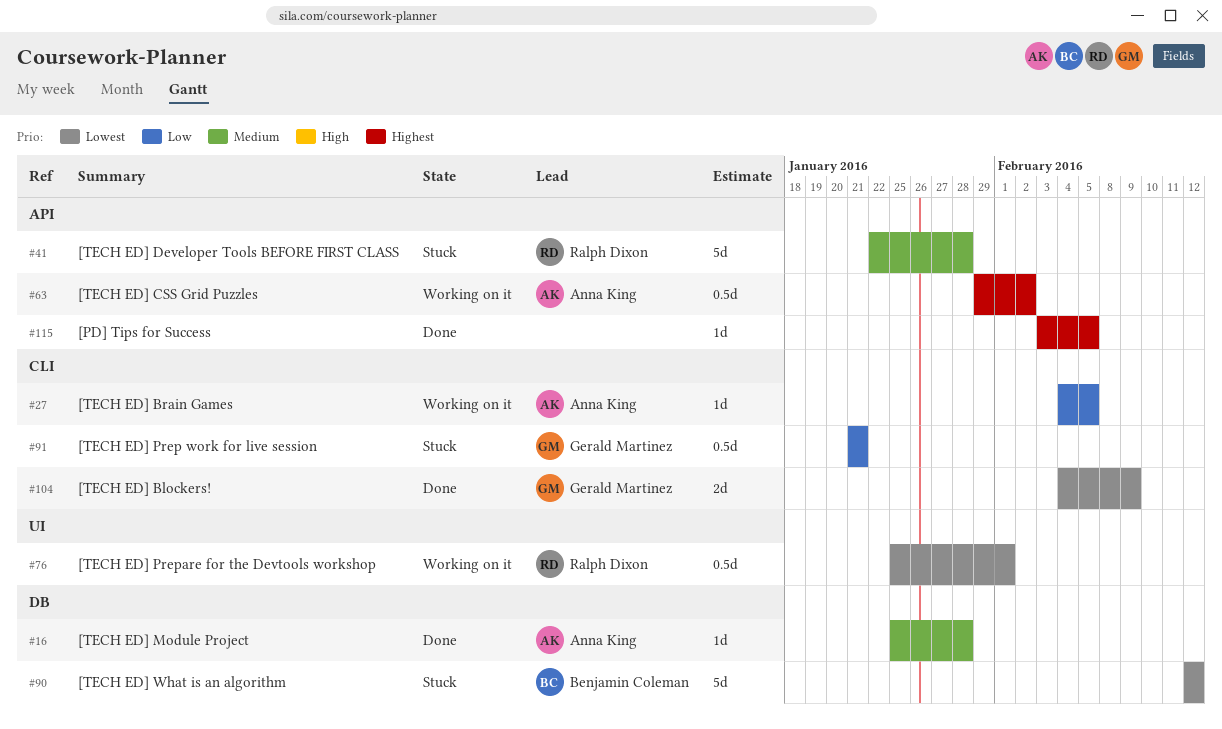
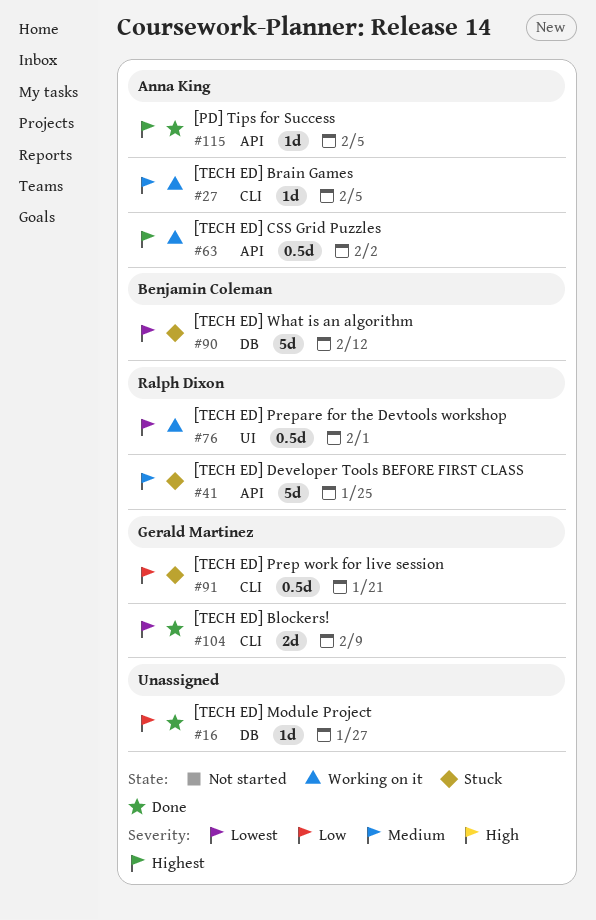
#16, owner: Anna King -> none
#16, priority: Medium -> Low
#16, due: Jan 28 -> Jan 27
#27, priority: Low -> Medium
#41, due: Jan 28 -> Jan 25
#115, owner: none -> Anna King

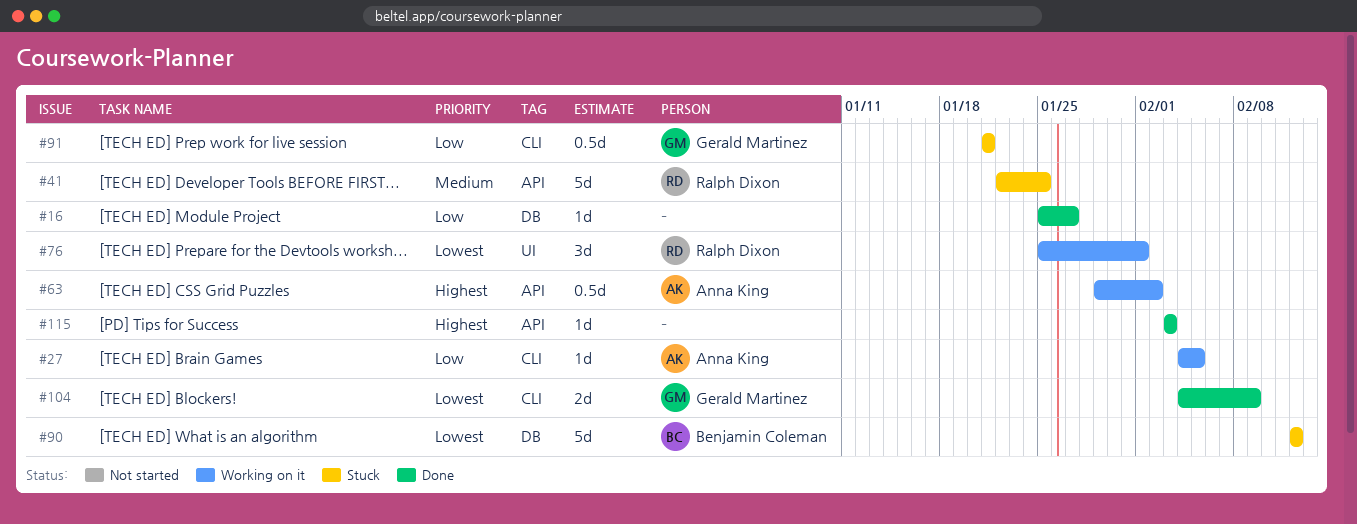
#27, priority: Medium -> Low
#76, estimate: 0.5d -> 3d
#115, owner: Anna King -> none
#115, due: Feb 5 -> Feb 3

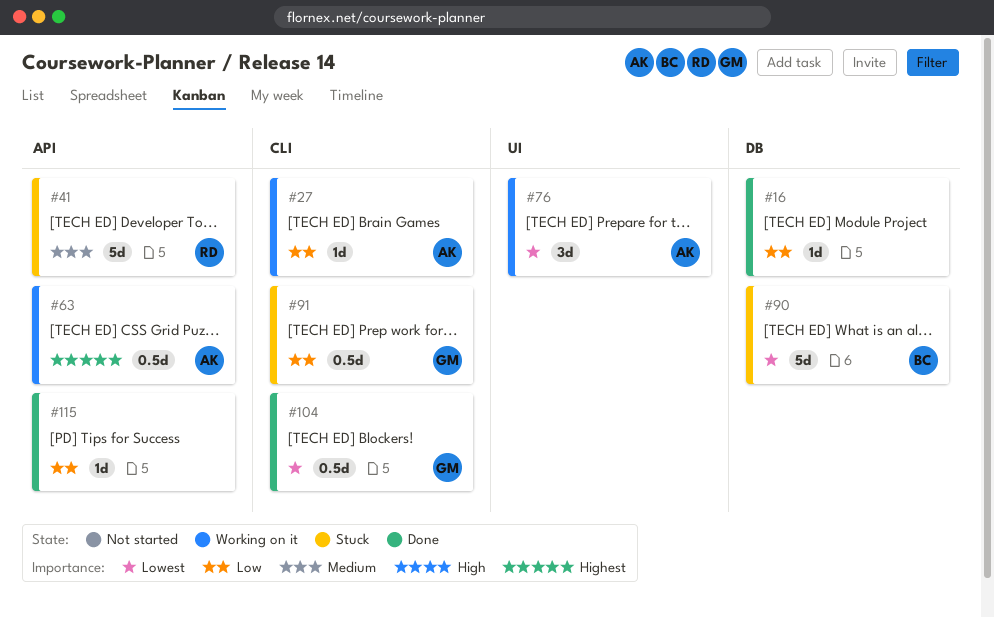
#76, owner: Ralph Dixon -> Anna King
#104, estimate: 2d -> 0.5d
#115, priority: Highest -> Low

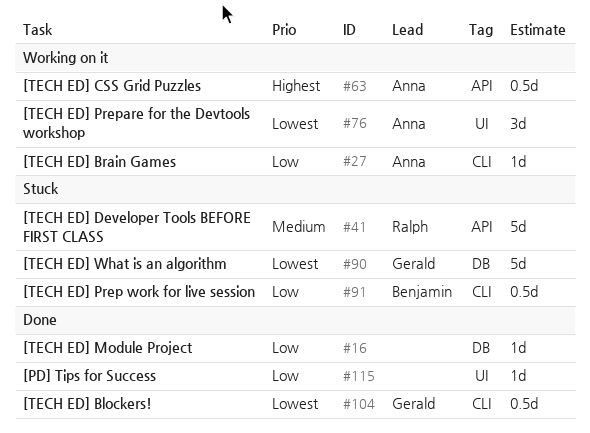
#90, owner: Benjamin -> Gerald
#91, owner: Gerald -> Benjamin
#115, label: API -> UI

